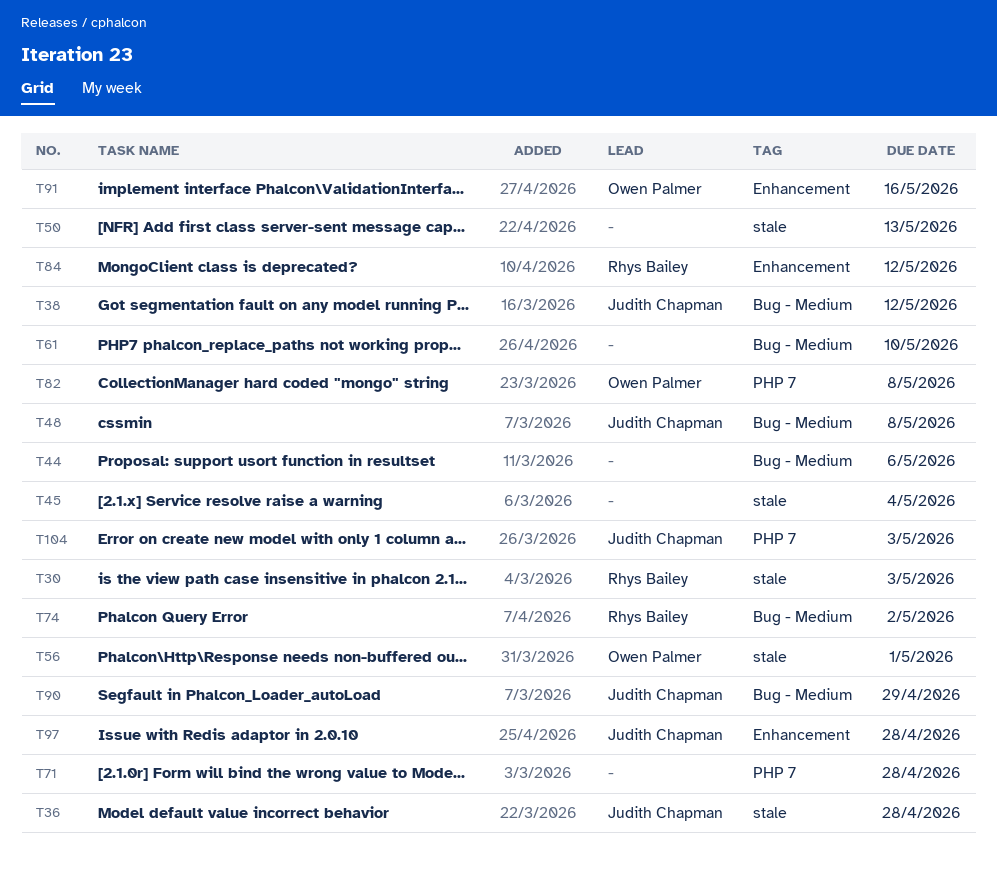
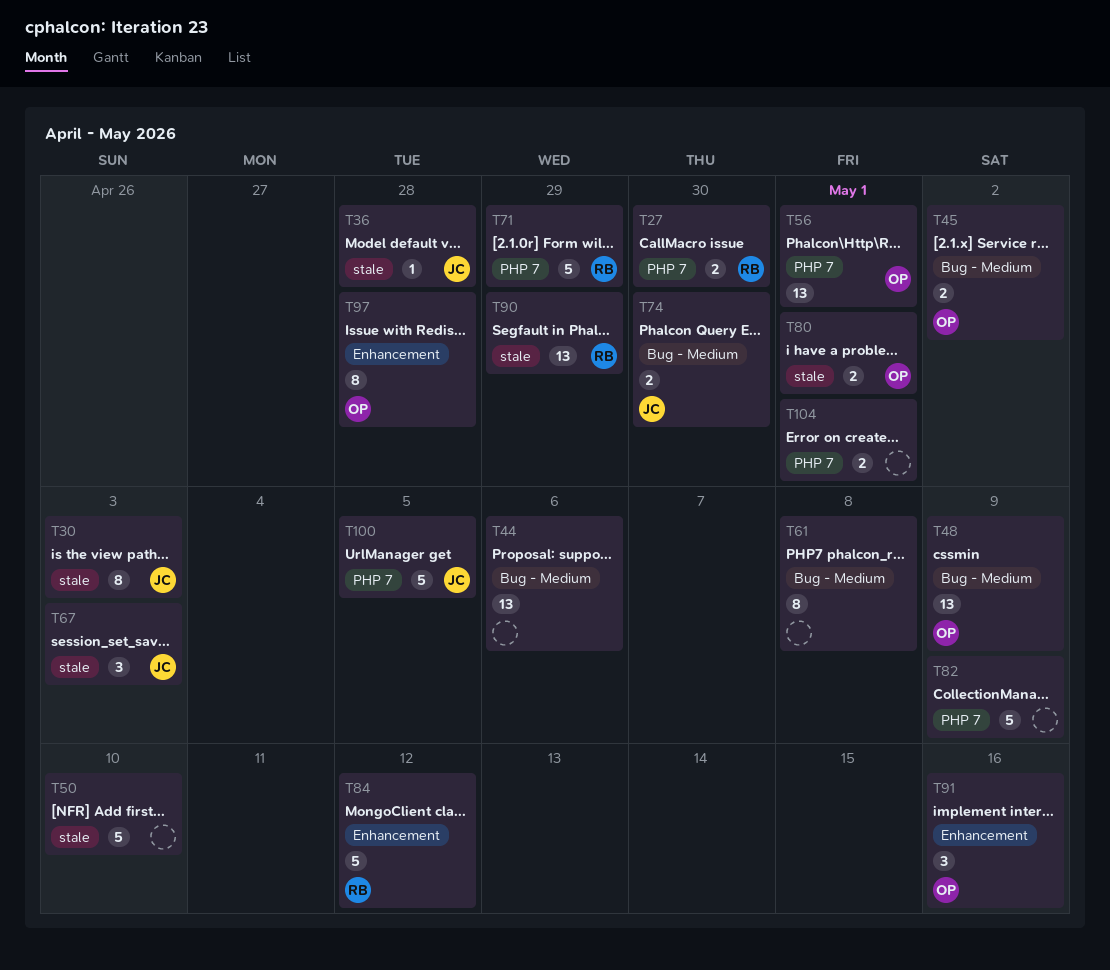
T27: none -> present
T30, owner: Rhys Bailey -> Judith Chapman
T38: present -> none
T45, owner: none -> Owen Palmer
T45, label: stale -> Bug - Medium
T45, due: May 4 -> May 2
T48, owner: Judith Chapman -> Owen Palmer
T48, due: May 8 -> May 9
T50, due: May 13 -> May 10
T56, label: stale -> PHP 7
T61, due: May 10 -> May 8
T67: none -> present
T71, owner: none -> Rhys Bailey
T71, due: Apr 28 -> Apr 29
T74, owner: Rhys Bailey -> Judith Chapman
T74, due: May 2 -> Apr 30
T80: none -> present
T82, owner: Owen Palmer -> none
T82, due: May 8 -> May 9
T90, owner: Judith Chapman -> Rhys Bailey
T90, label: Bug - Medium -> stale
T97, owner: Judith Chapman -> Owen Palmer
T100: none -> present
T104, owner: Judith Chapman -> none
T104, due: May 3 -> May 1

